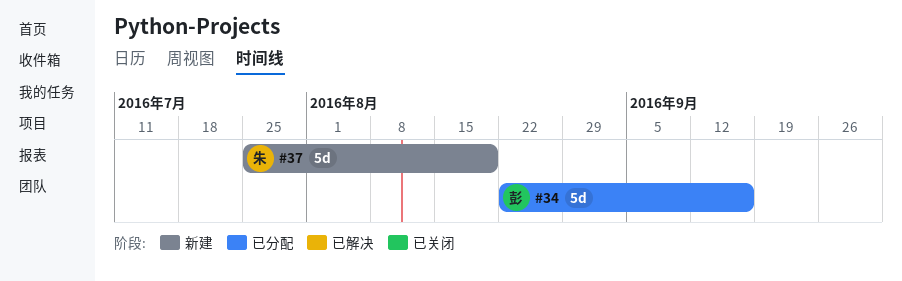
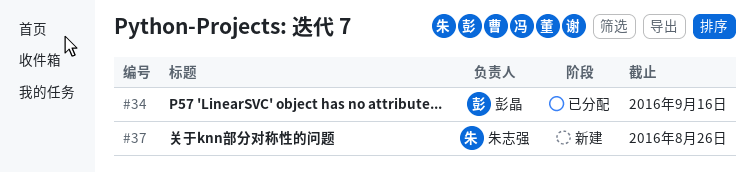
#37, due: Aug 19 -> Aug 26

